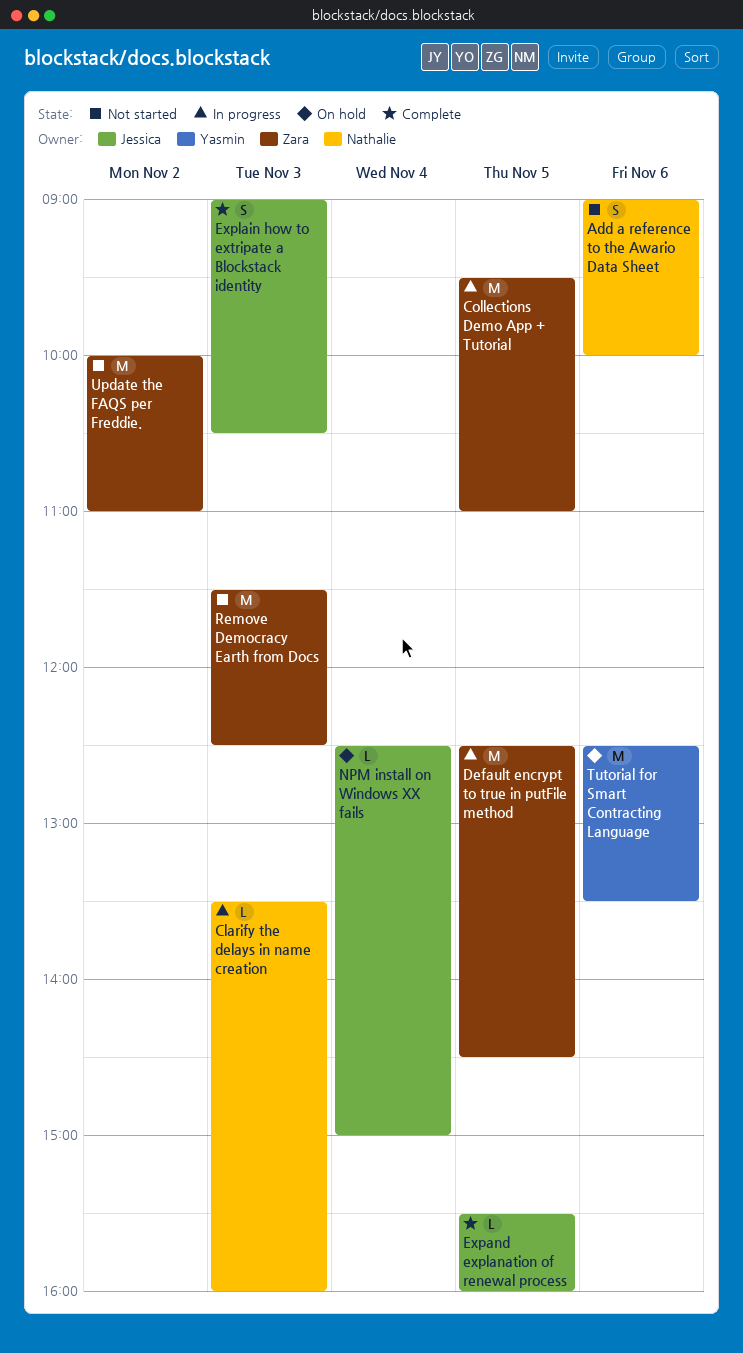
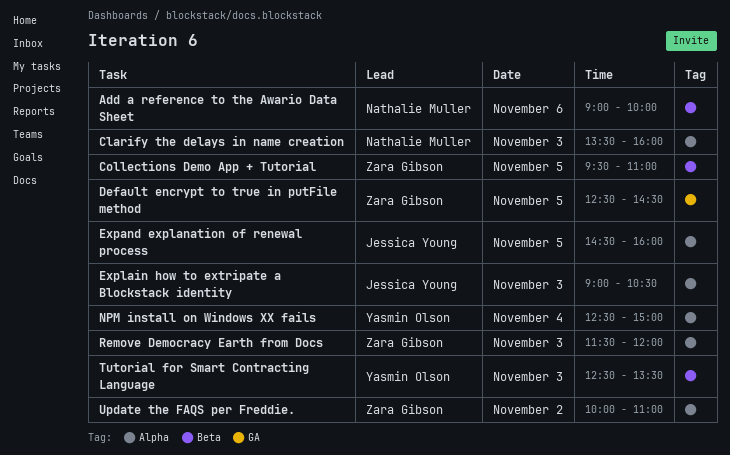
Expand explanation of renewal process, begins: 15:30 -> 14:30
NPM install on Windows XX fails, owner: Jessica Young -> Yasmin Olson
Remove Democracy Earth from Docs, ends: 12:30 -> 12:00
Tutorial for Smart Contracting Language, day: Nov 6 -> Nov 3

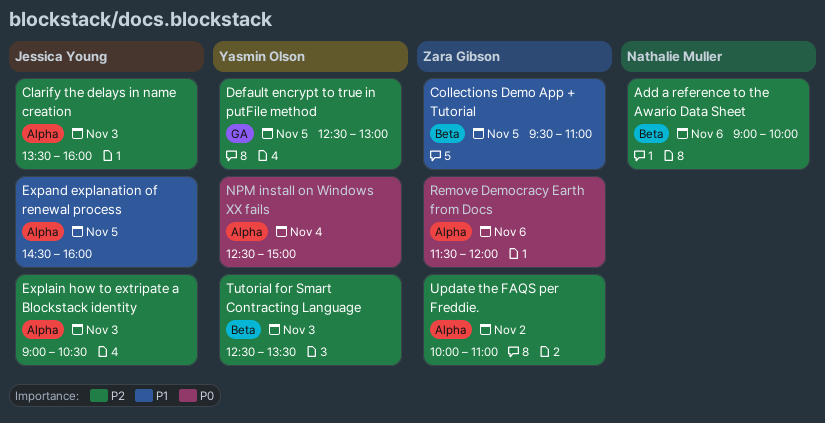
Clarify the delays in name creation, owner: Nathalie Muller -> Jessica Young
Default encrypt to true in putFile method, owner: Zara Gibson -> Yasmin Olson
Default encrypt to true in putFile method, ends: 14:30 -> 13:00
Remove Democracy Earth from Docs, day: Nov 3 -> Nov 6

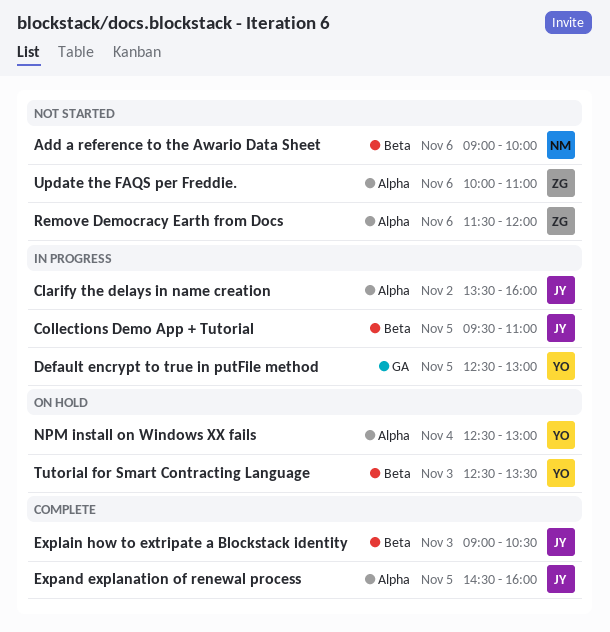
Clarify the delays in name creation, day: Nov 3 -> Nov 2
Collections Demo App + Tutorial, owner: Zara Gibson -> Jessica Young
Explain how to extripate a Blockstack identity, label: Alpha -> Beta
NPM install on Windows XX fails, ends: 15:00 -> 13:00
Update the FAQS per Freddie., day: Nov 2 -> Nov 6

